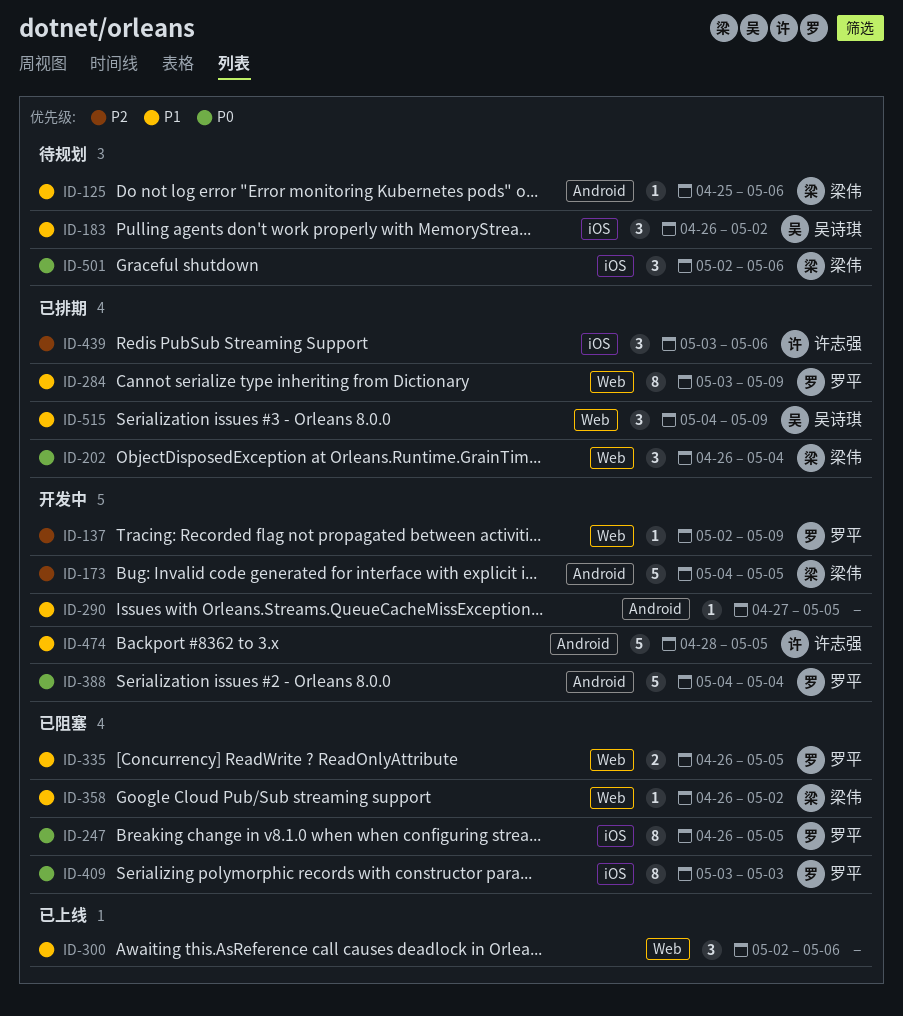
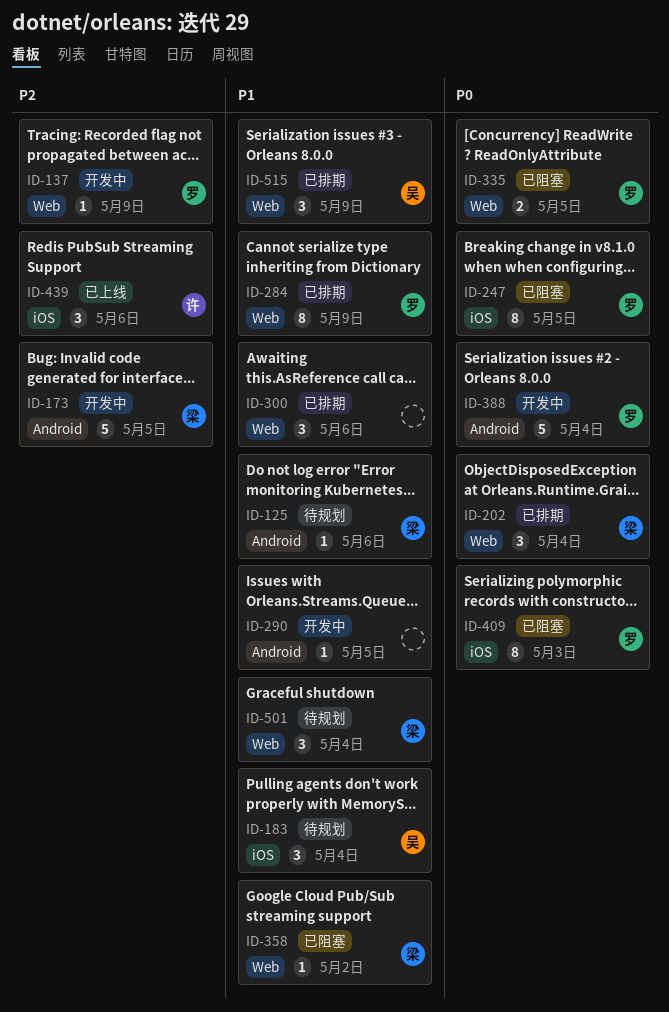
ID-183, due: May 2 -> May 4
ID-300, status: 已上线 -> 已排期
ID-335, priority: P1 -> P0
ID-439, status: 已排期 -> 已上线
ID-474: present -> none
ID-501, priority: P0 -> P1
ID-501, label: iOS -> Web
ID-501, due: May 6 -> May 4

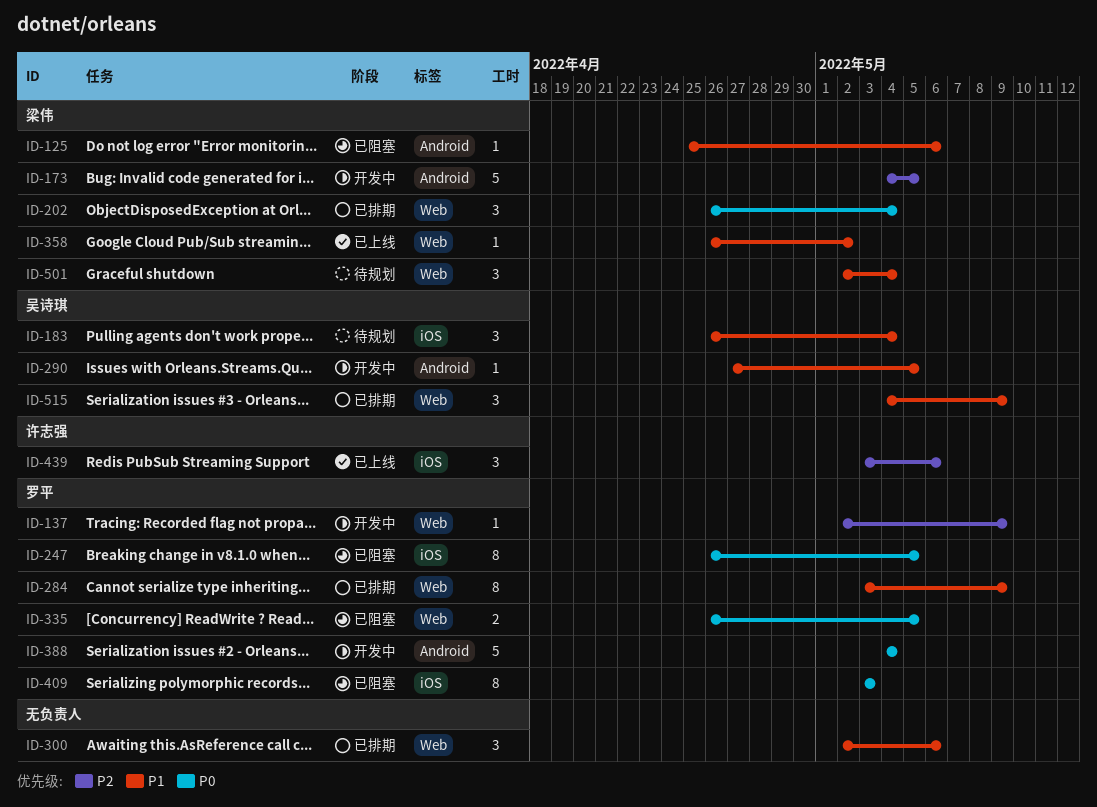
ID-125, status: 待规划 -> 已阻塞
ID-290, owner: none -> 吴诗琪
ID-358, status: 已阻塞 -> 已上线

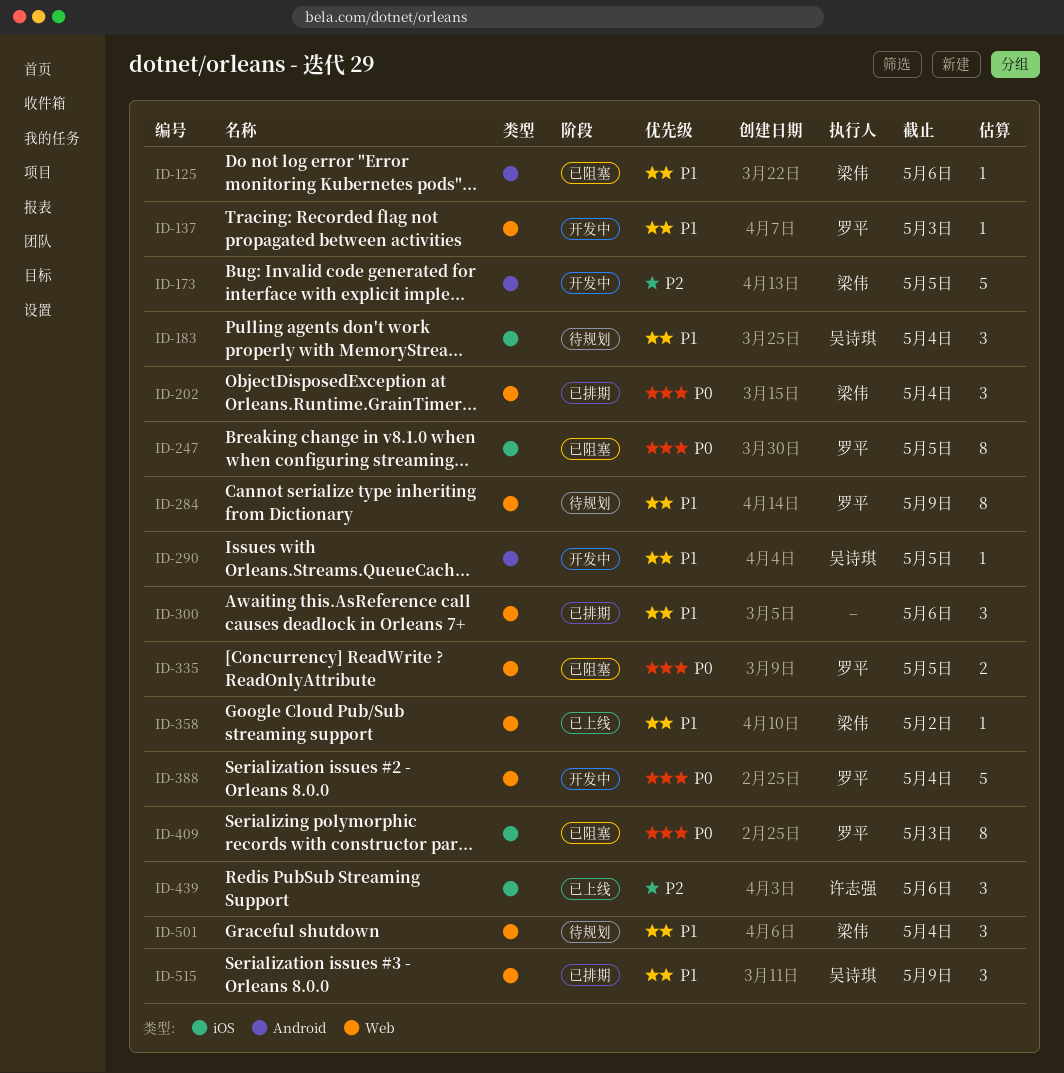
ID-137, priority: P2 -> P1
ID-137, due: May 9 -> May 3
ID-284, status: 已排期 -> 待规划
ID-388, label: Android -> Web

